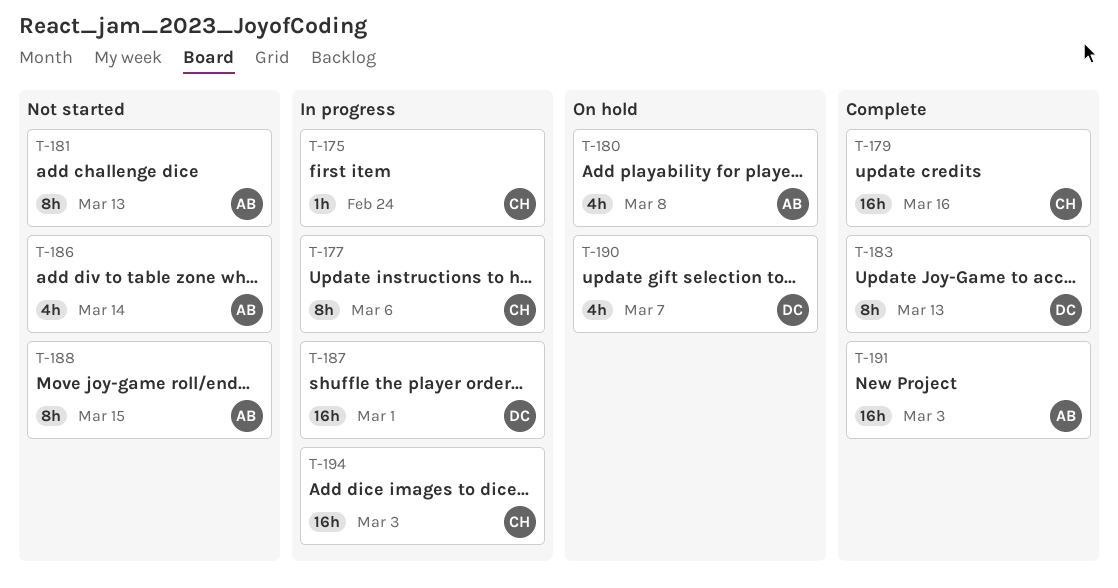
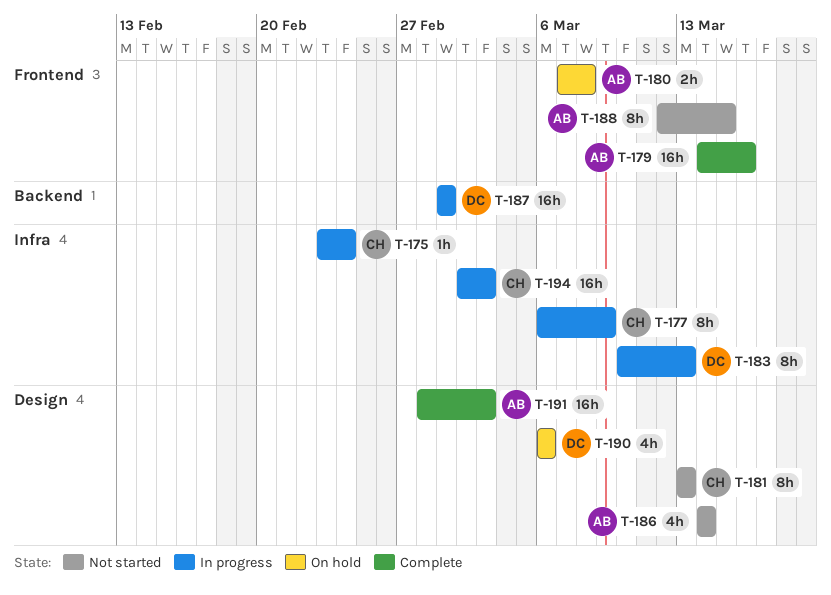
T-177, due: Mar 6 -> Mar 9
T-179, owner: CH -> AB
T-180, estimate: 4h -> 2h
T-181, owner: AB -> CH
T-183, status: Complete -> In progress
T-190, due: Mar 7 -> Mar 6

